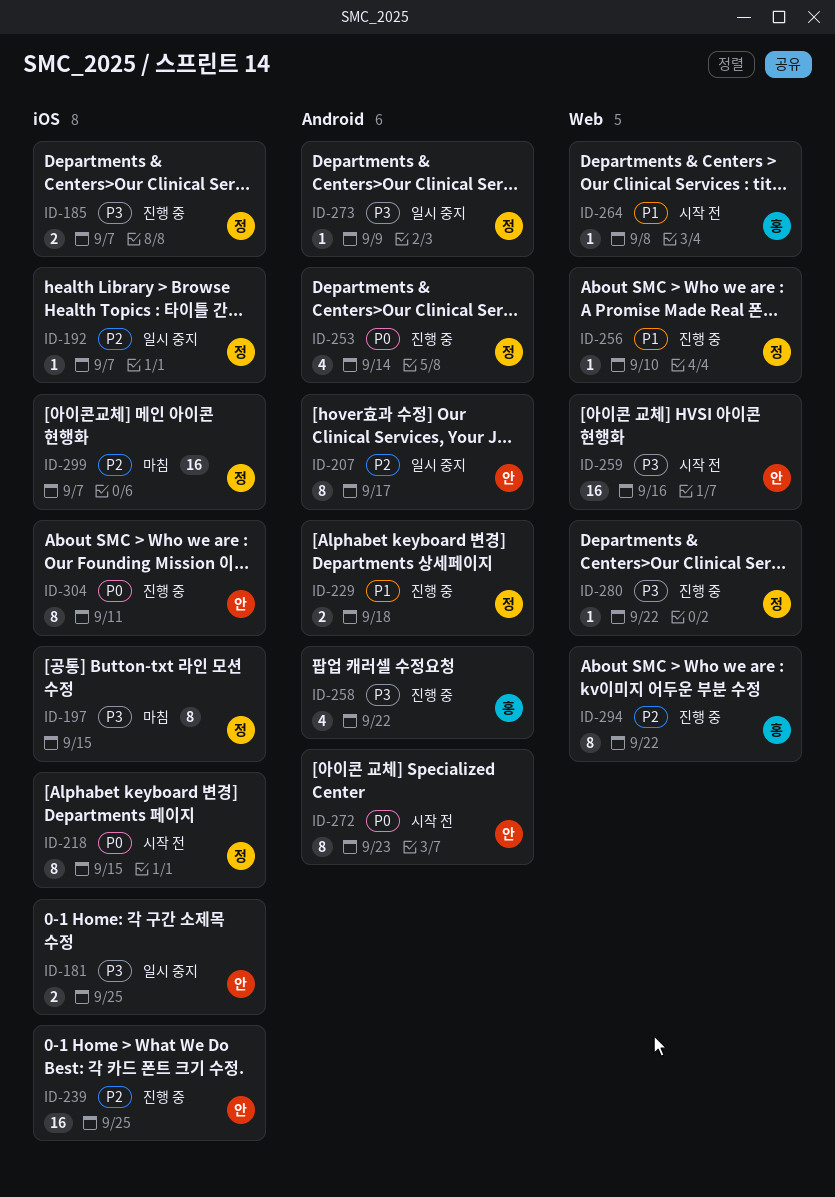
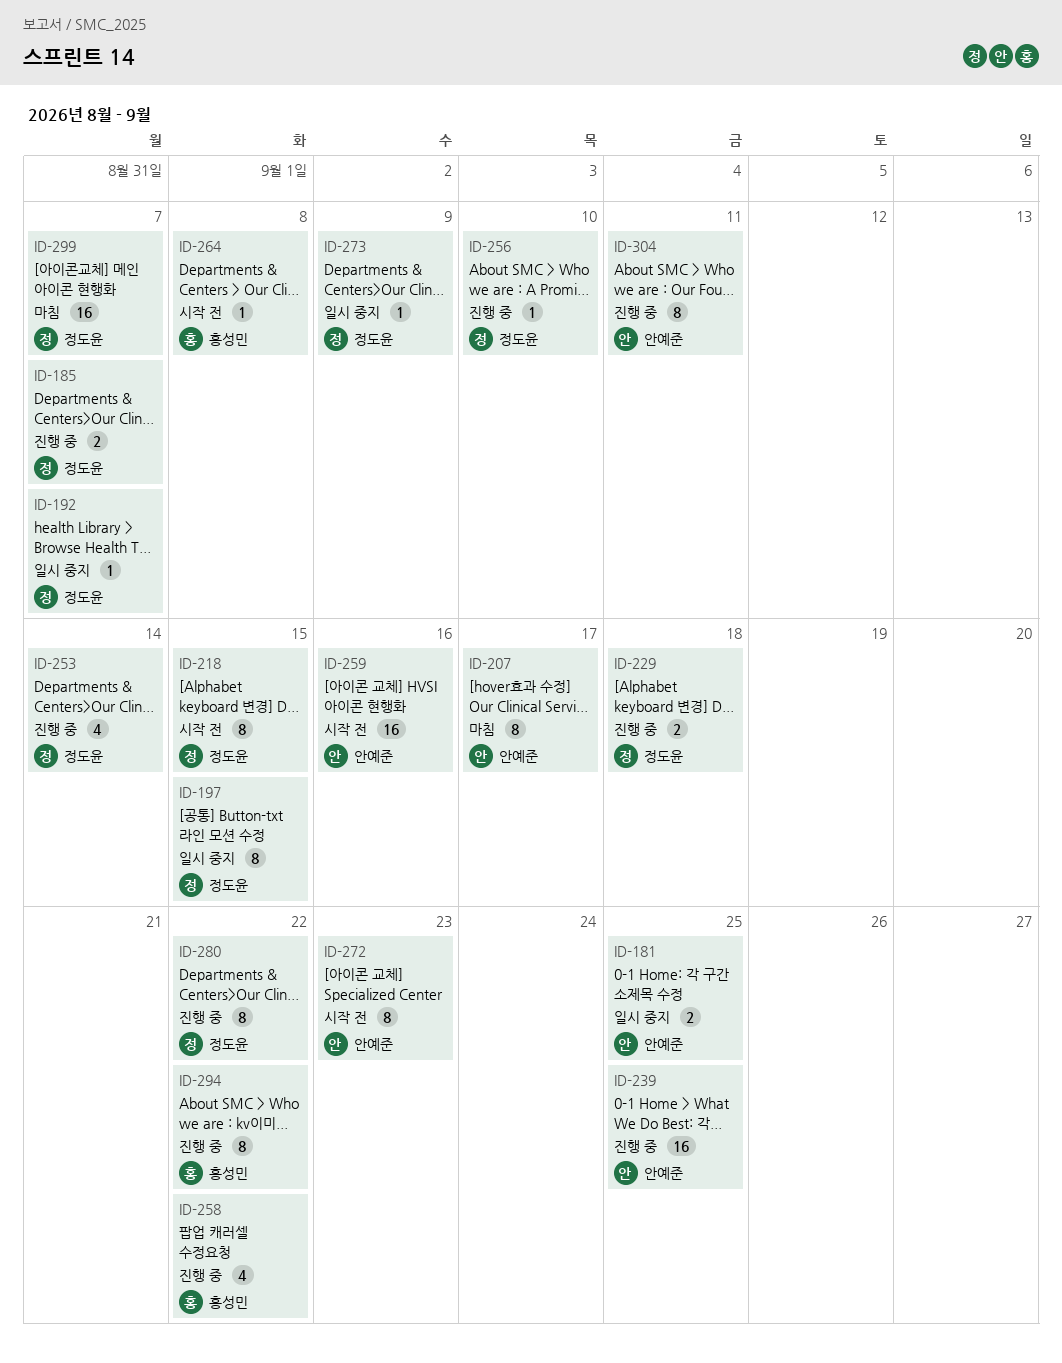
ID-197, status: 마침 -> 일시 중지
ID-207, status: 일시 중지 -> 마침
ID-280, estimate: 1 -> 8

